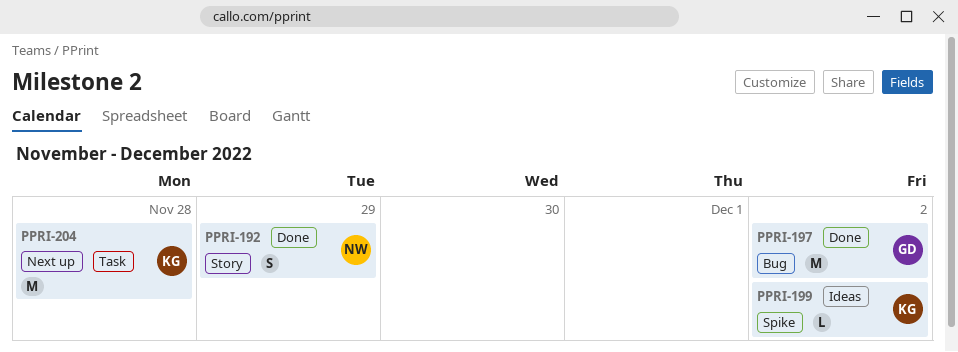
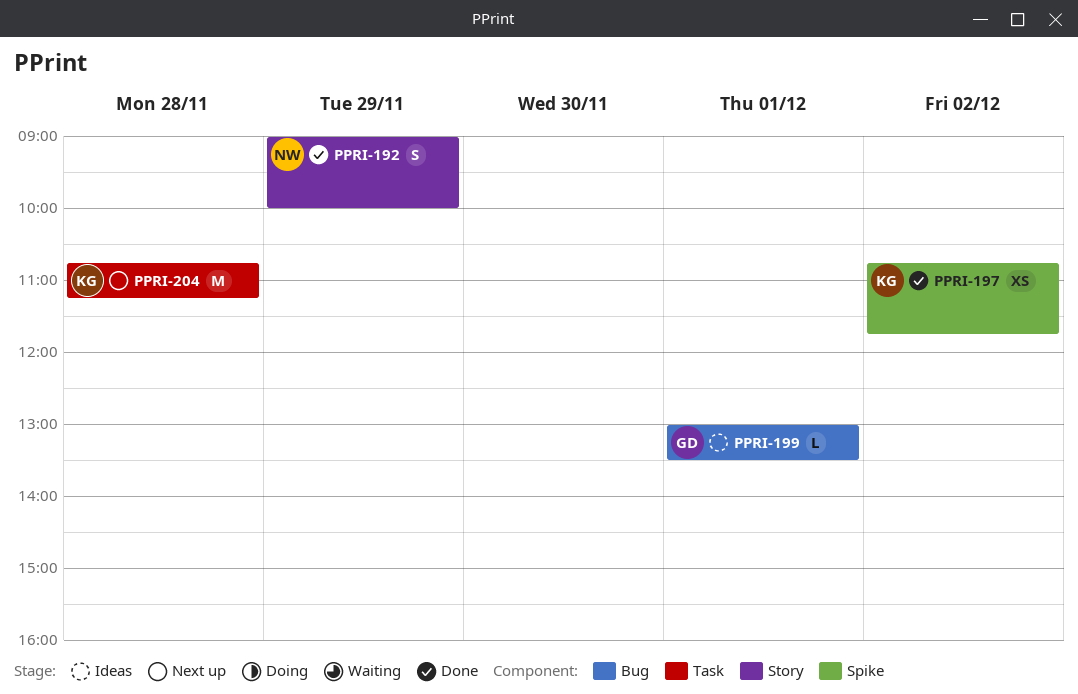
PPRI-197, owner: GD -> KG
PPRI-197, label: Bug -> Spike
PPRI-197, estimate: M -> XS
PPRI-199, owner: KG -> GD
PPRI-199, label: Spike -> Bug
PPRI-199, day: Dec 2 -> Dec 1

